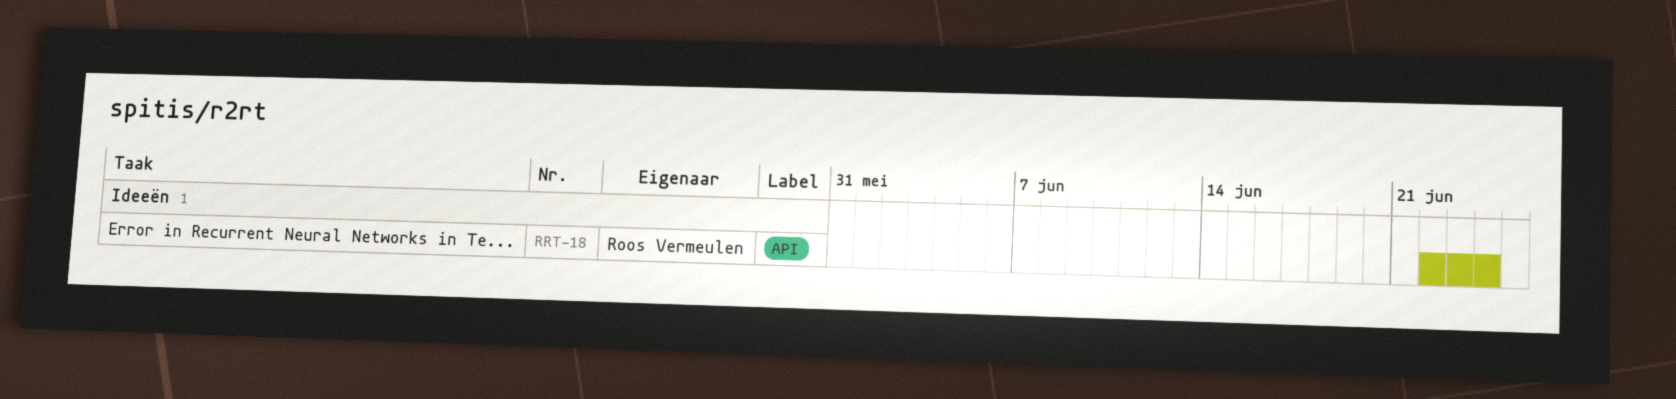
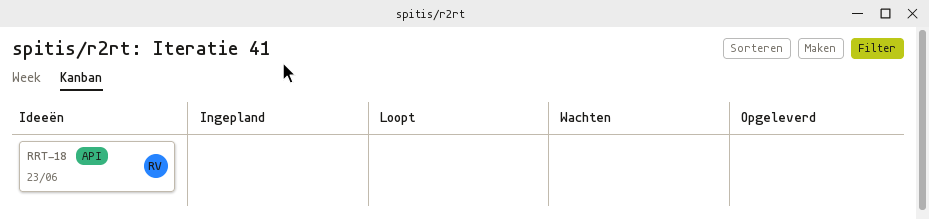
RRT-18, due: Jun 24 -> Jun 23

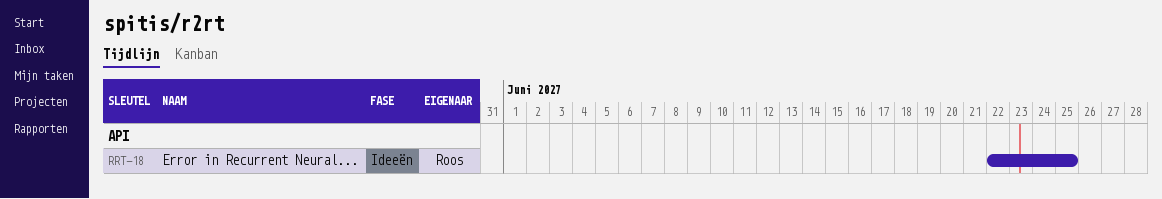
RRT-18, due: Jun 23 -> Jun 25

